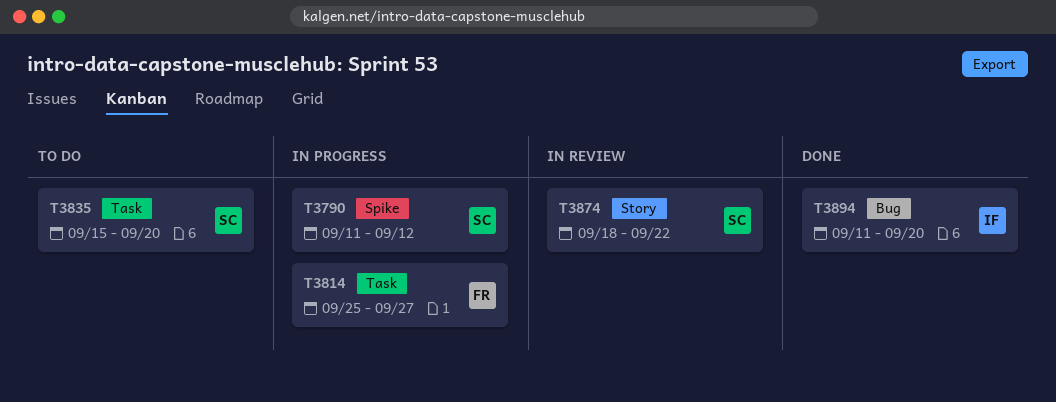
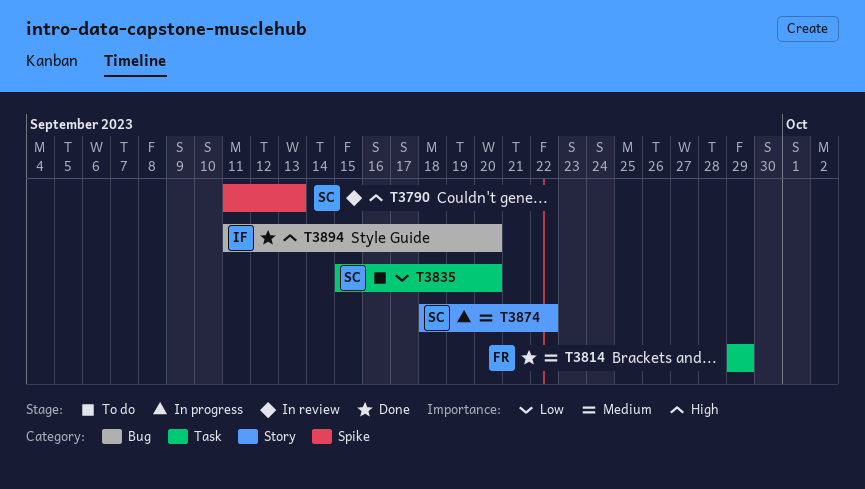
T3790, status: In progress -> In review
T3790, due: Sep 12 -> Sep 13
T3814, status: In progress -> Done
T3814, start: Sep 25 -> Sep 29
T3814, due: Sep 27 -> Sep 29
T3874, status: In review -> In progress

